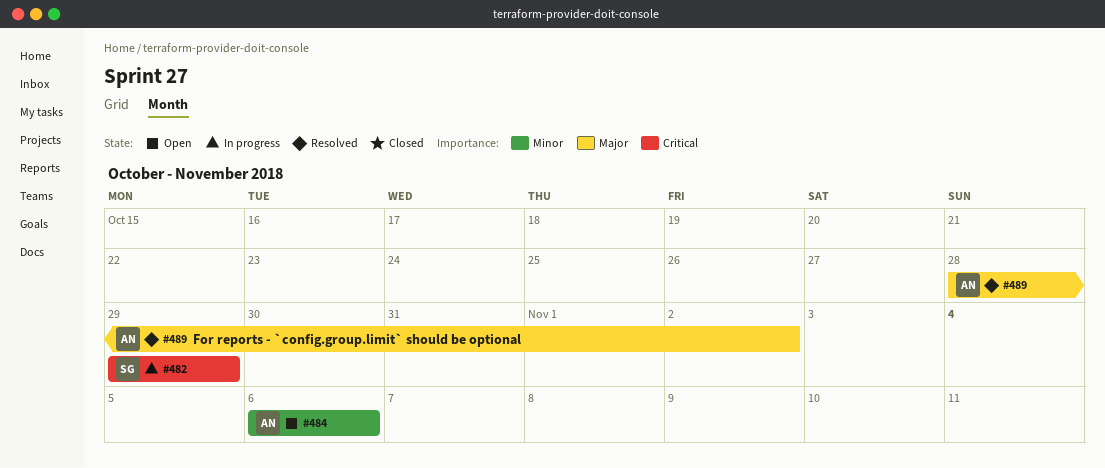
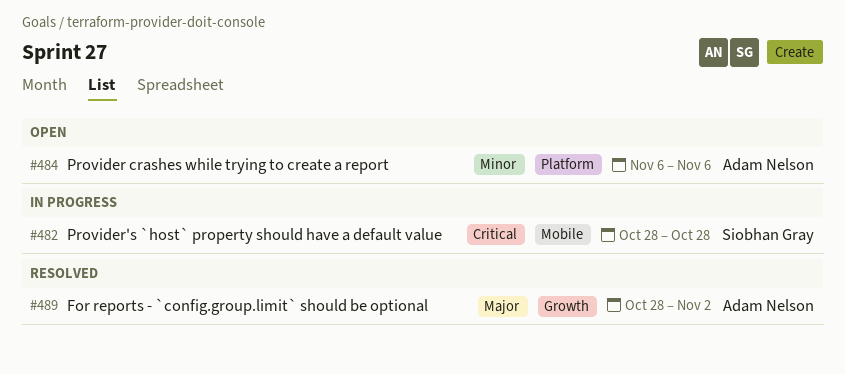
#482, start: Oct 29 -> Oct 28
#482, due: Oct 29 -> Oct 28

